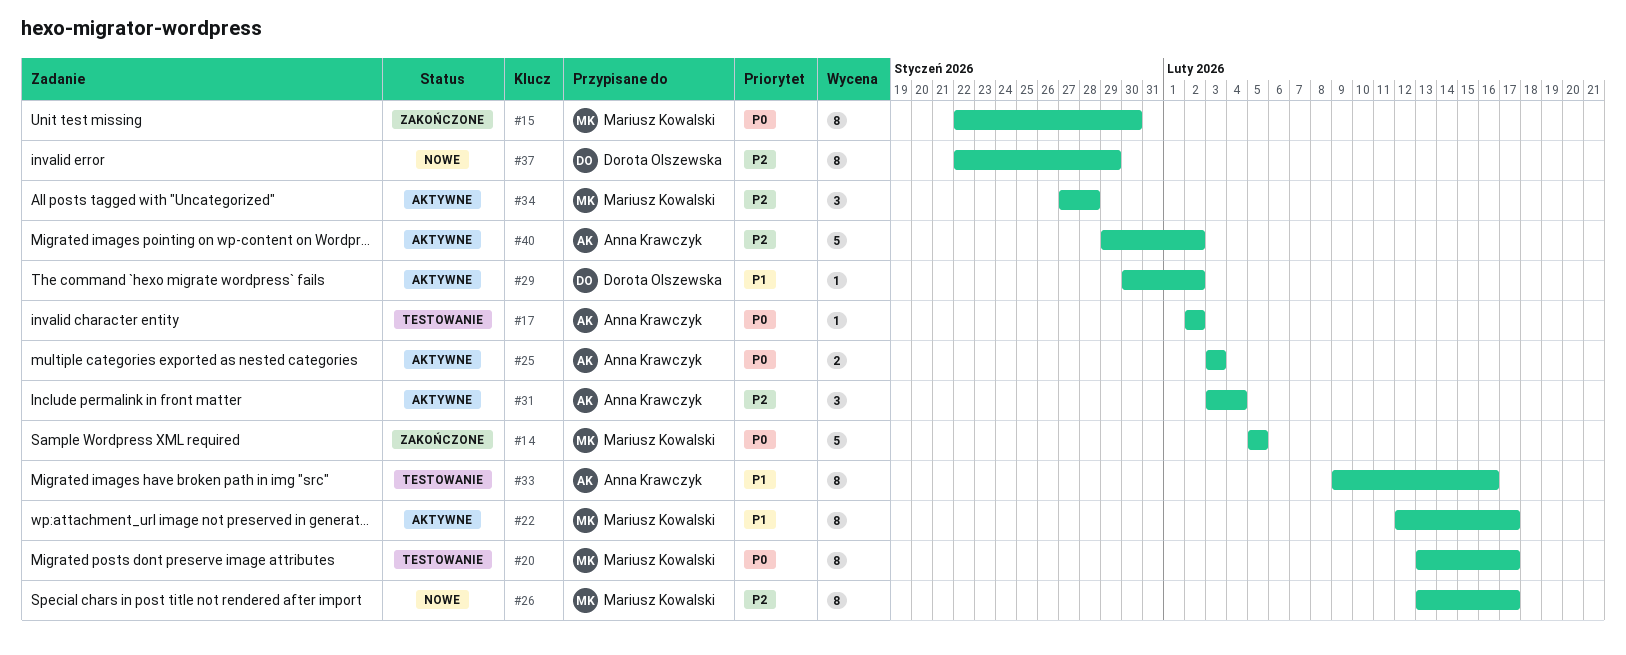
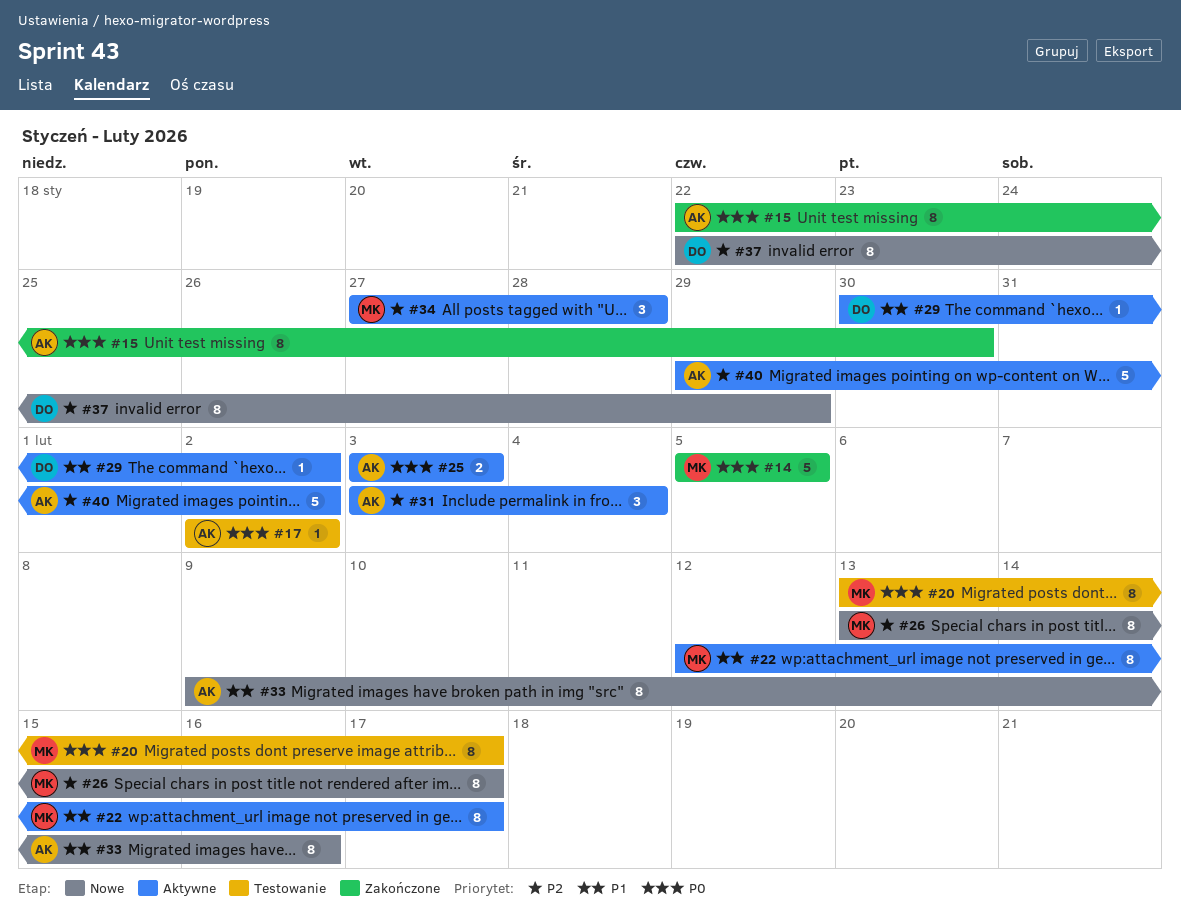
#15, owner: Mariusz Kowalski -> Anna Krawczyk
#33, status: Testowanie -> Nowe

